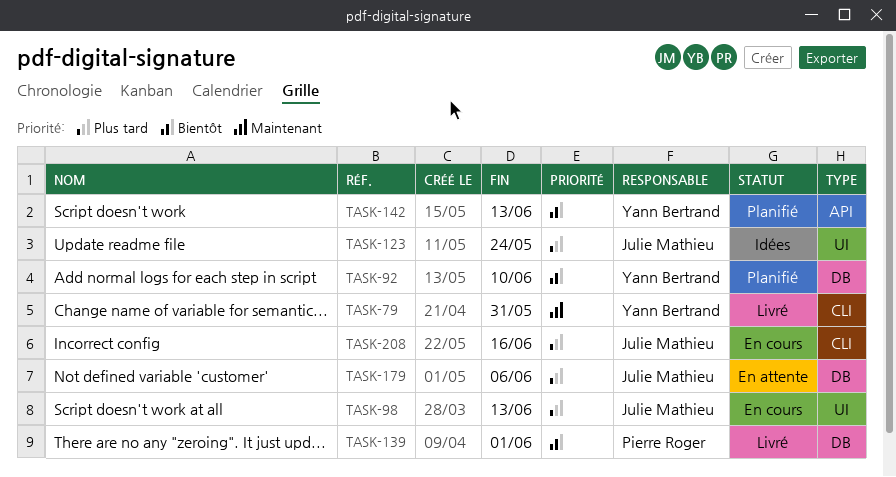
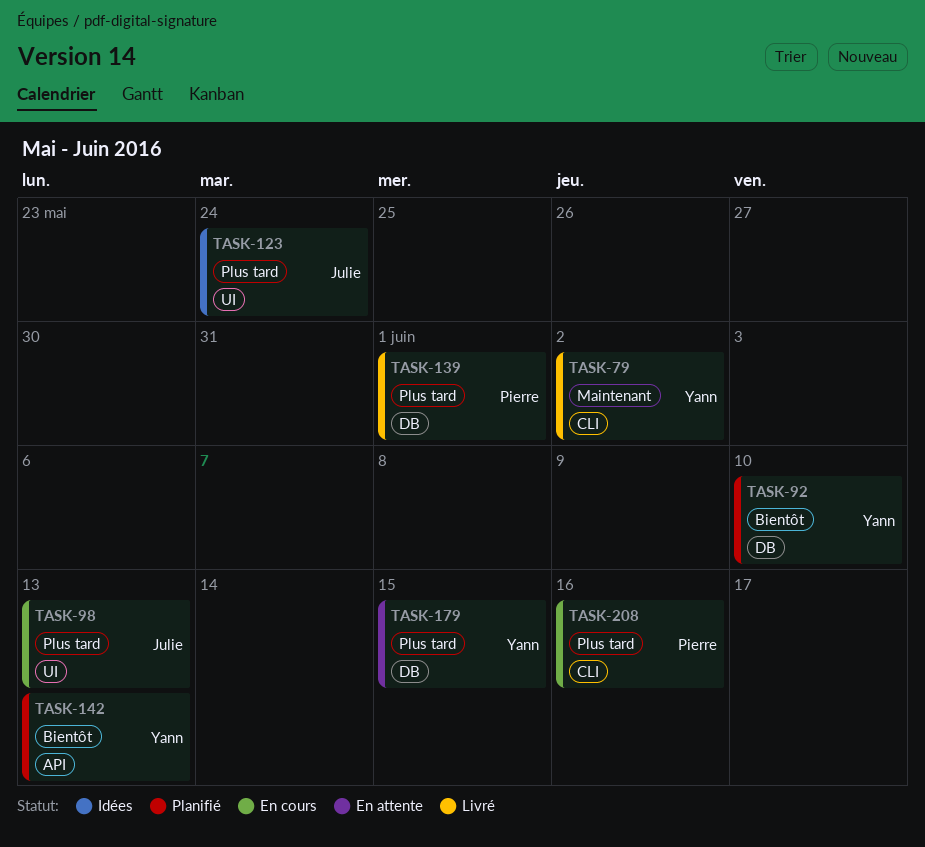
TASK-79, due: May 31 -> Jun 2
TASK-139, priority: Bientôt -> Plus tard
TASK-179, owner: Julie Mathieu -> Yann Bertrand
TASK-179, due: Jun 6 -> Jun 15
TASK-208, owner: Julie Mathieu -> Pierre Roger

